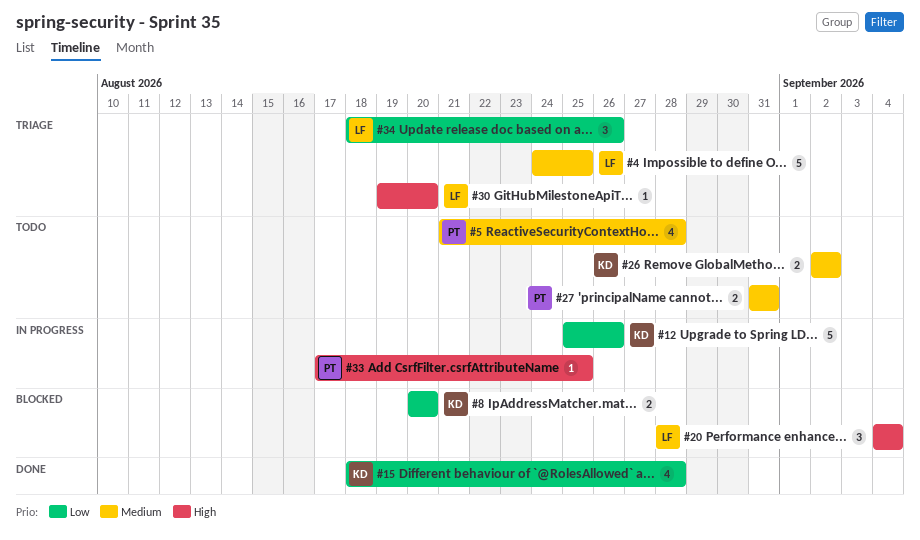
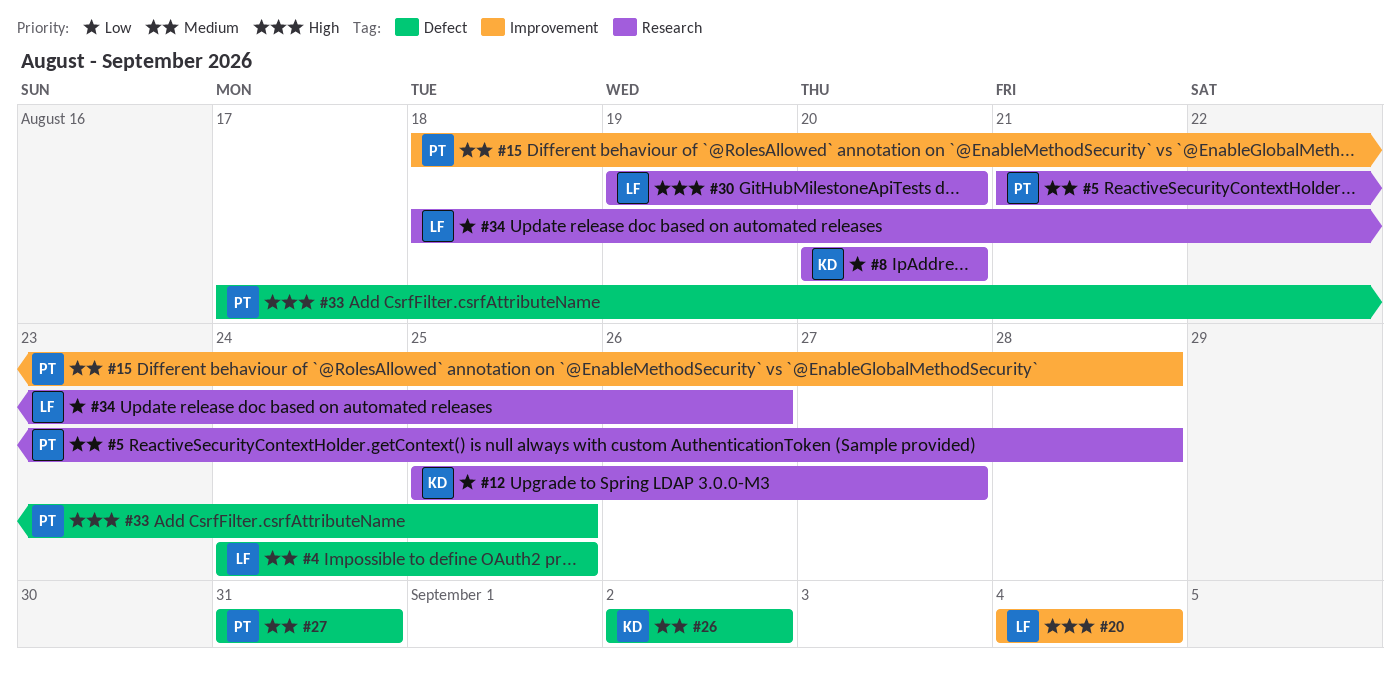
#12, due: Aug 26 -> Aug 27
#15, owner: KD -> PT
#15, priority: Low -> Medium

